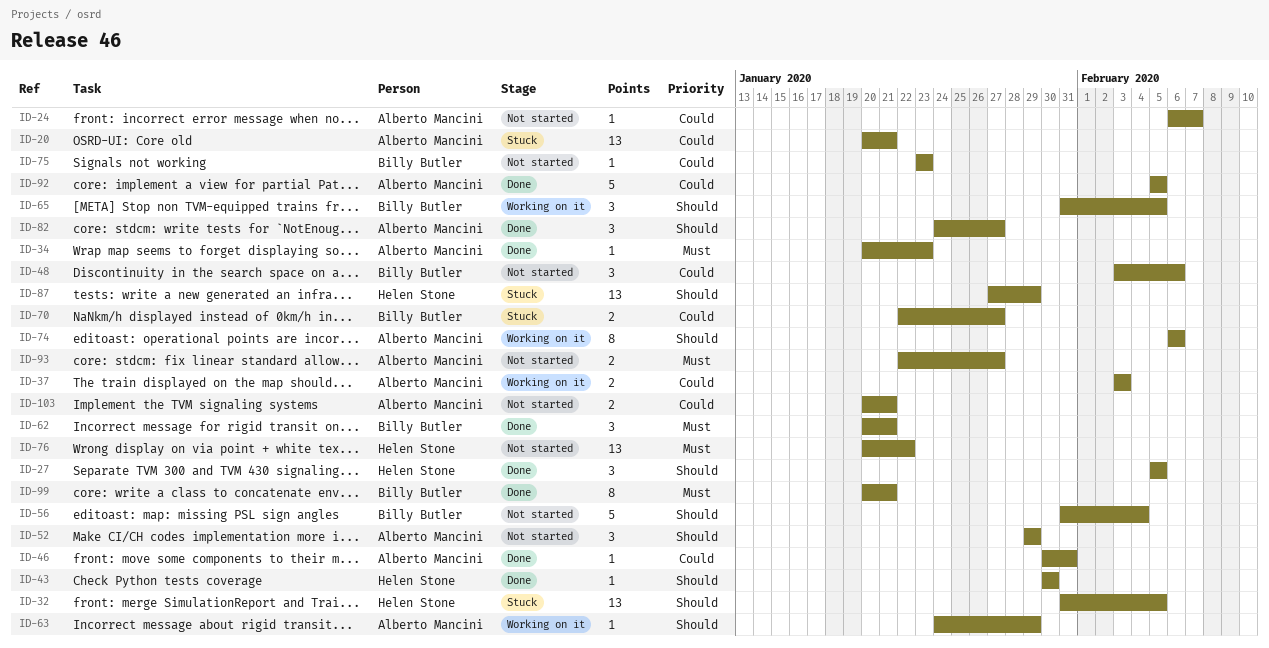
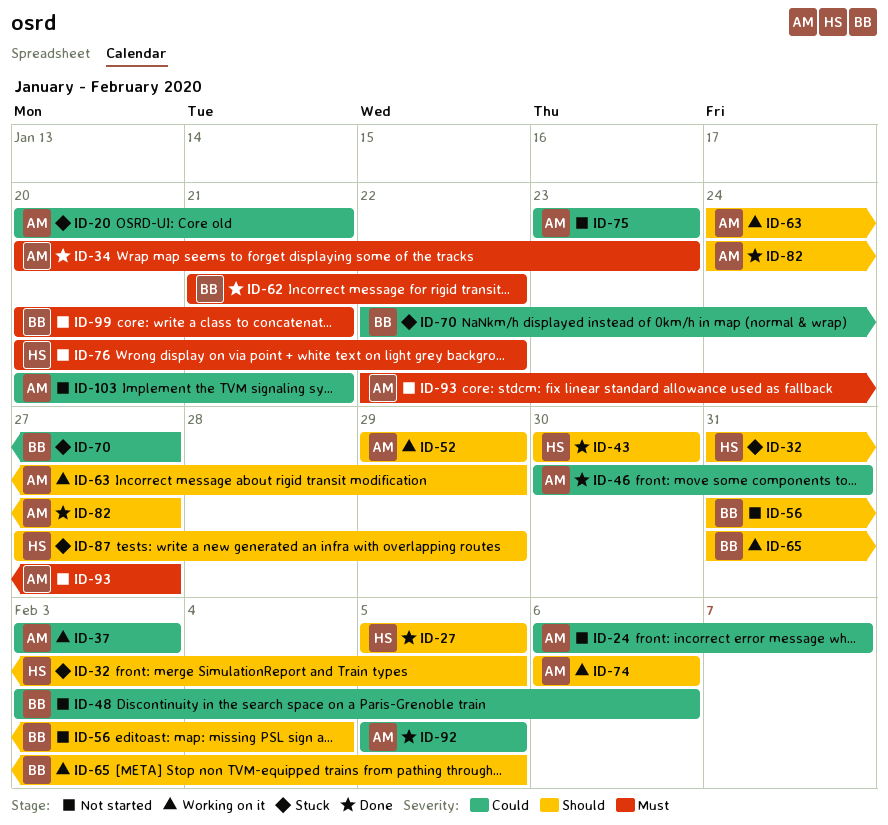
ID-52, status: Not started -> Working on it
ID-62, start: Jan 20 -> Jan 21
ID-62, due: Jan 21 -> Jan 22
ID-75, owner: Billy Butler -> Alberto Mancini
ID-99, status: Done -> Not started

